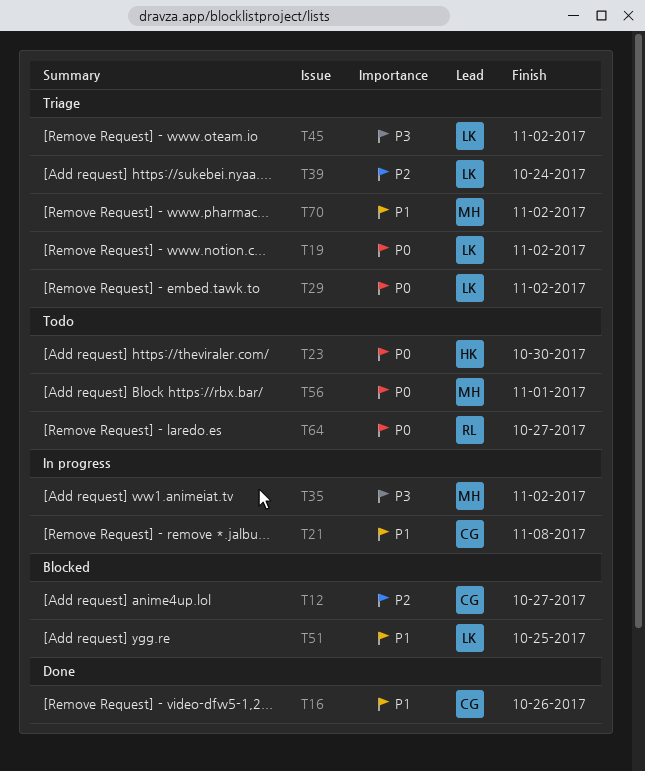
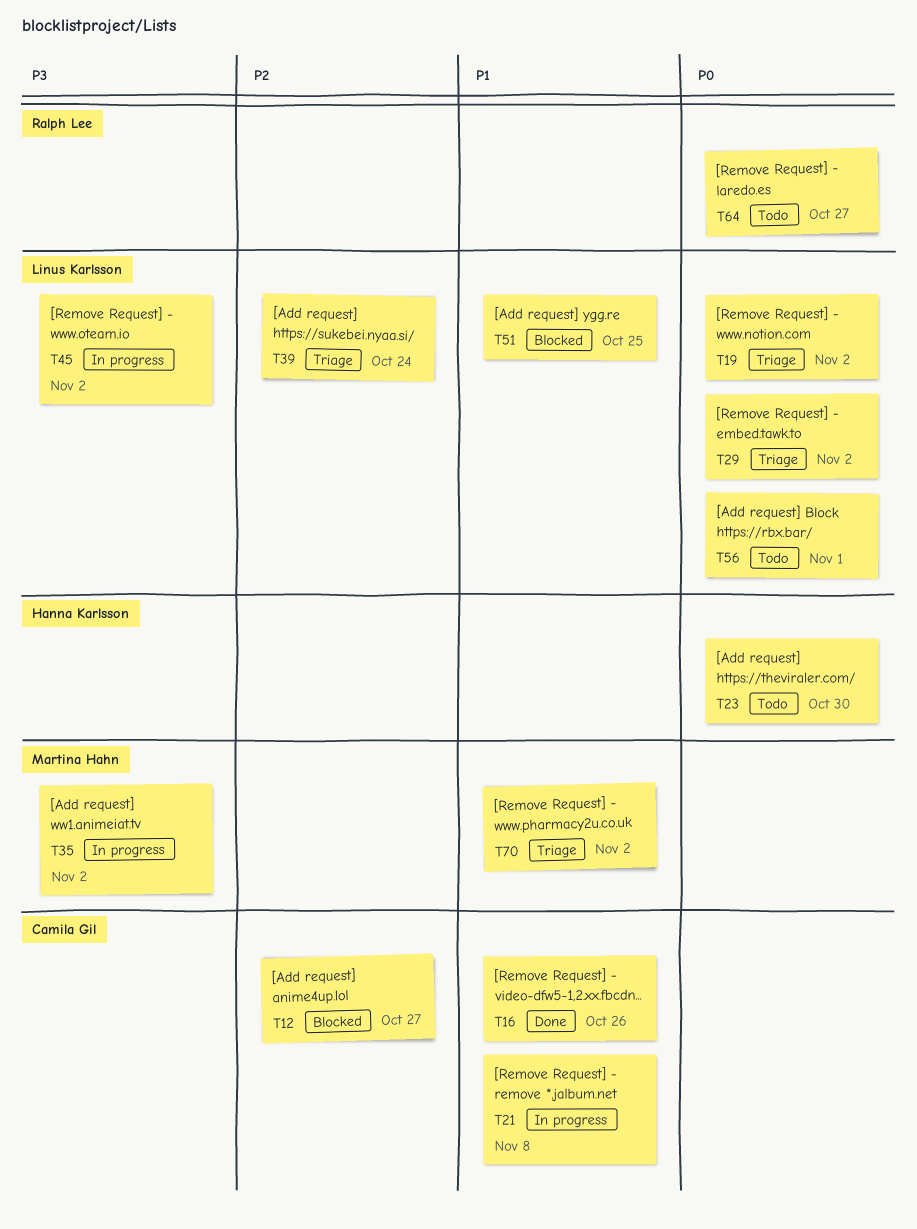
T45, status: Triage -> In progress
T56, owner: Martina Hahn -> Linus Karlsson

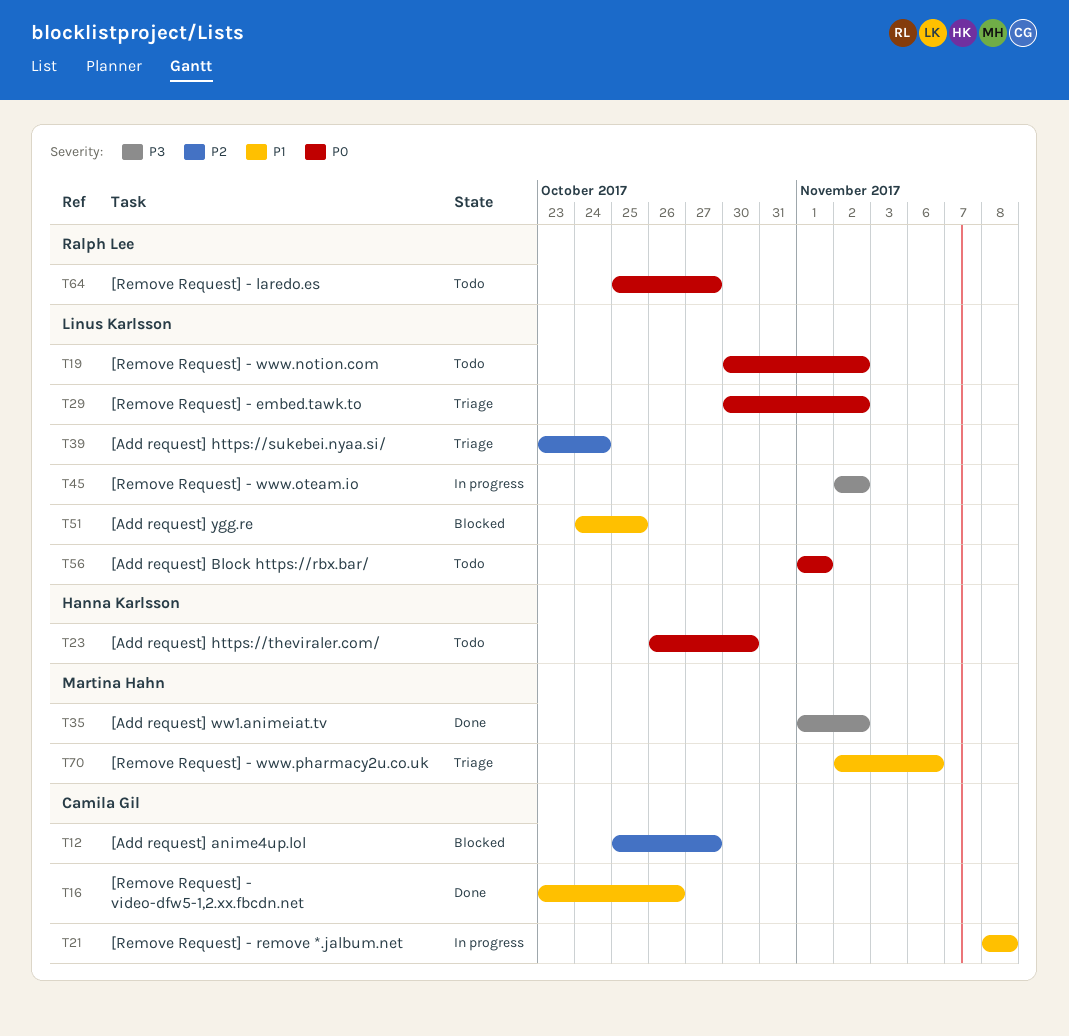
T19, status: Triage -> Todo
T35, status: In progress -> Done
T70, due: Nov 2 -> Nov 6

